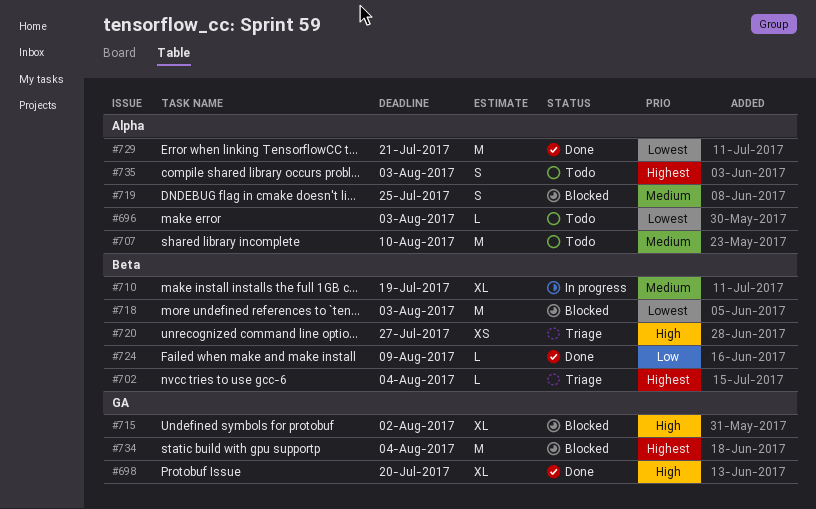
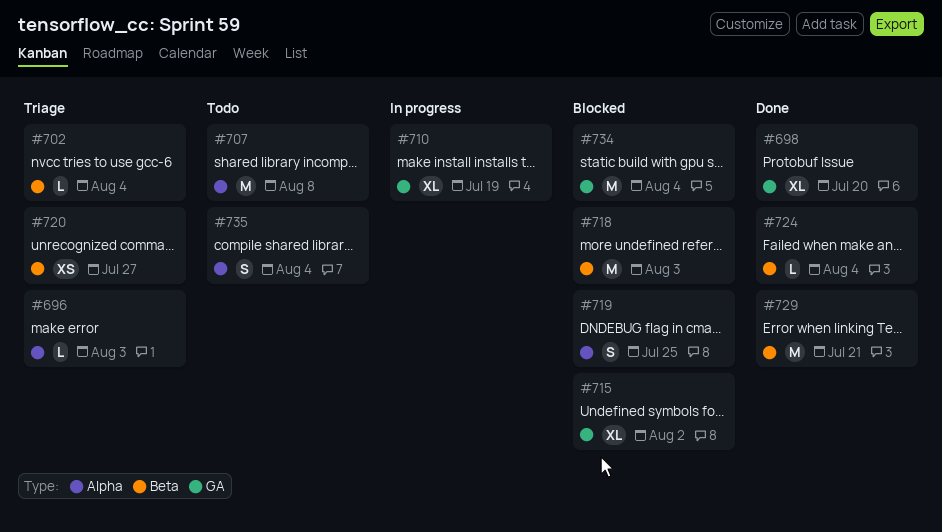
#696, status: Todo -> Triage
#707, due: Aug 10 -> Aug 8
#710, label: Beta -> GA
#724, due: Aug 9 -> Aug 4
#729, label: Alpha -> Beta
#735, due: Aug 3 -> Aug 4

